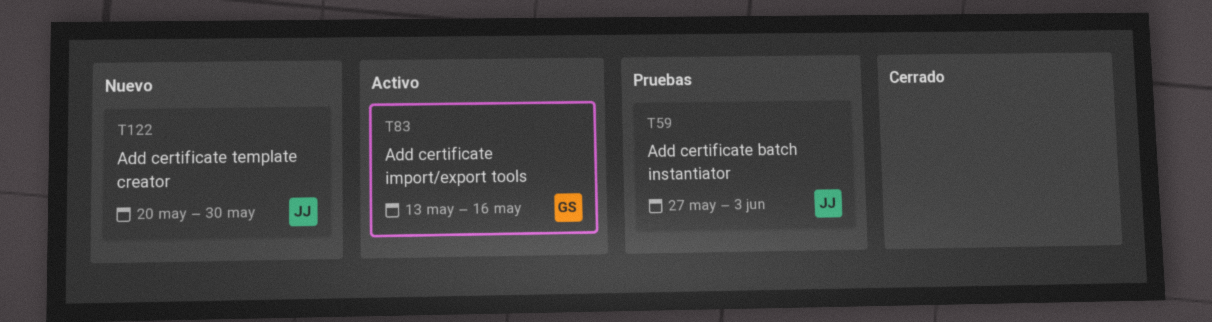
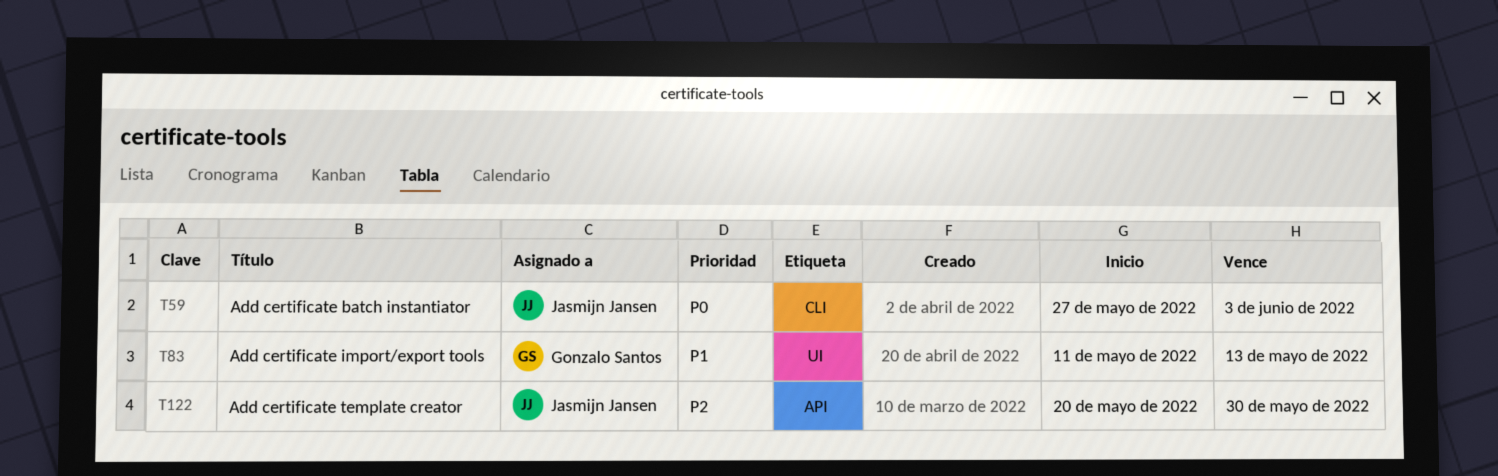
T83, start: May 13 -> May 11
T83, due: May 16 -> May 13

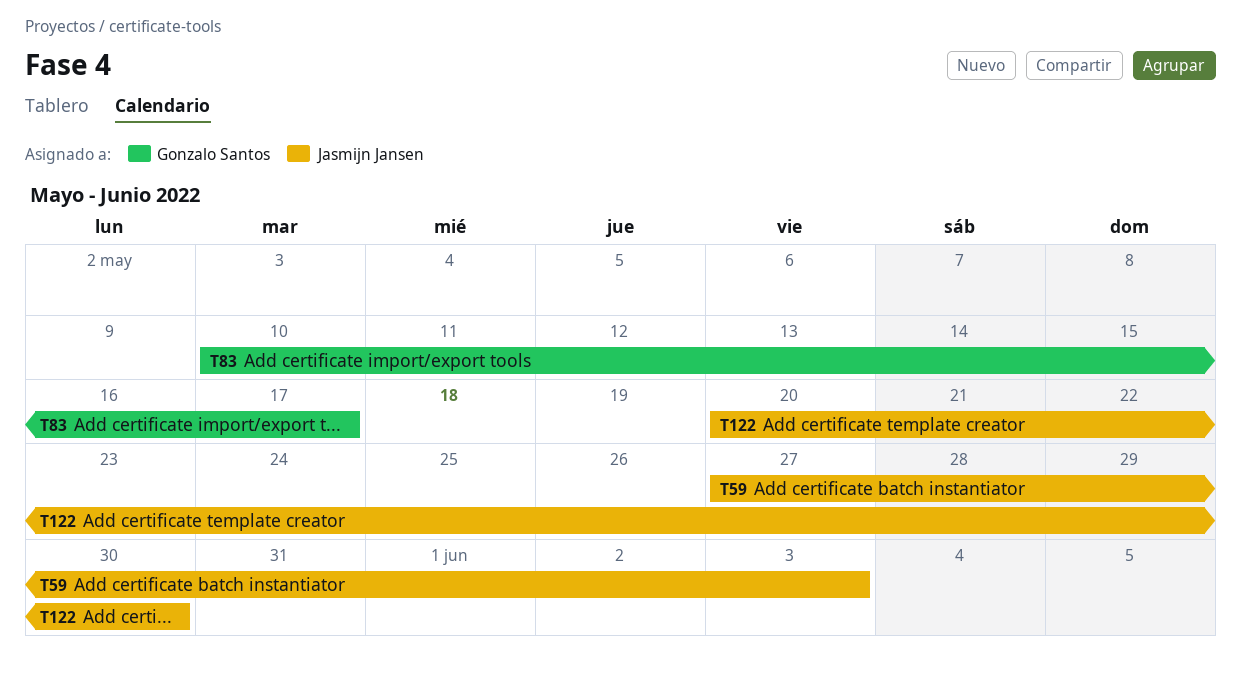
T83, start: May 11 -> May 10
T83, due: May 13 -> May 17

